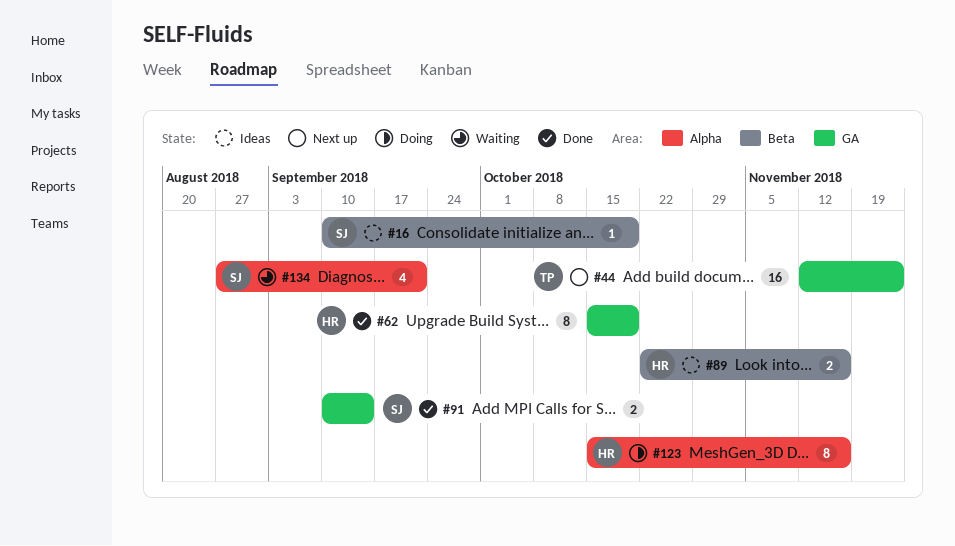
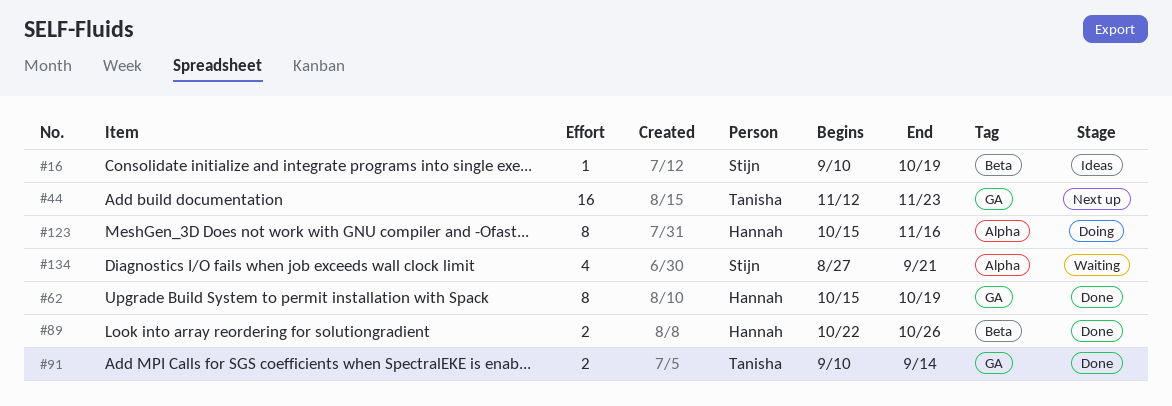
#89, status: Ideas -> Done
#89, due: Nov 16 -> Oct 26
#91, owner: Stijn -> Tanisha

